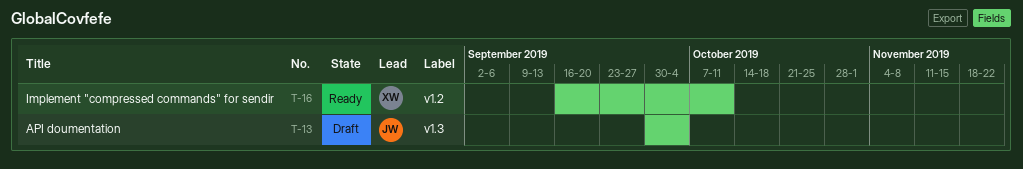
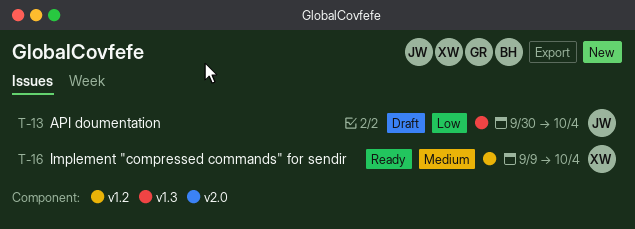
T-16, start: Sep 16 -> Sep 9
T-16, due: Oct 11 -> Oct 4

